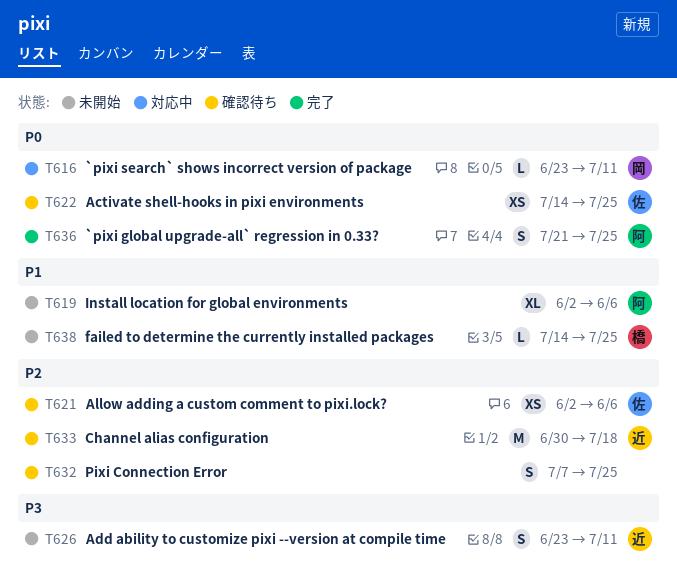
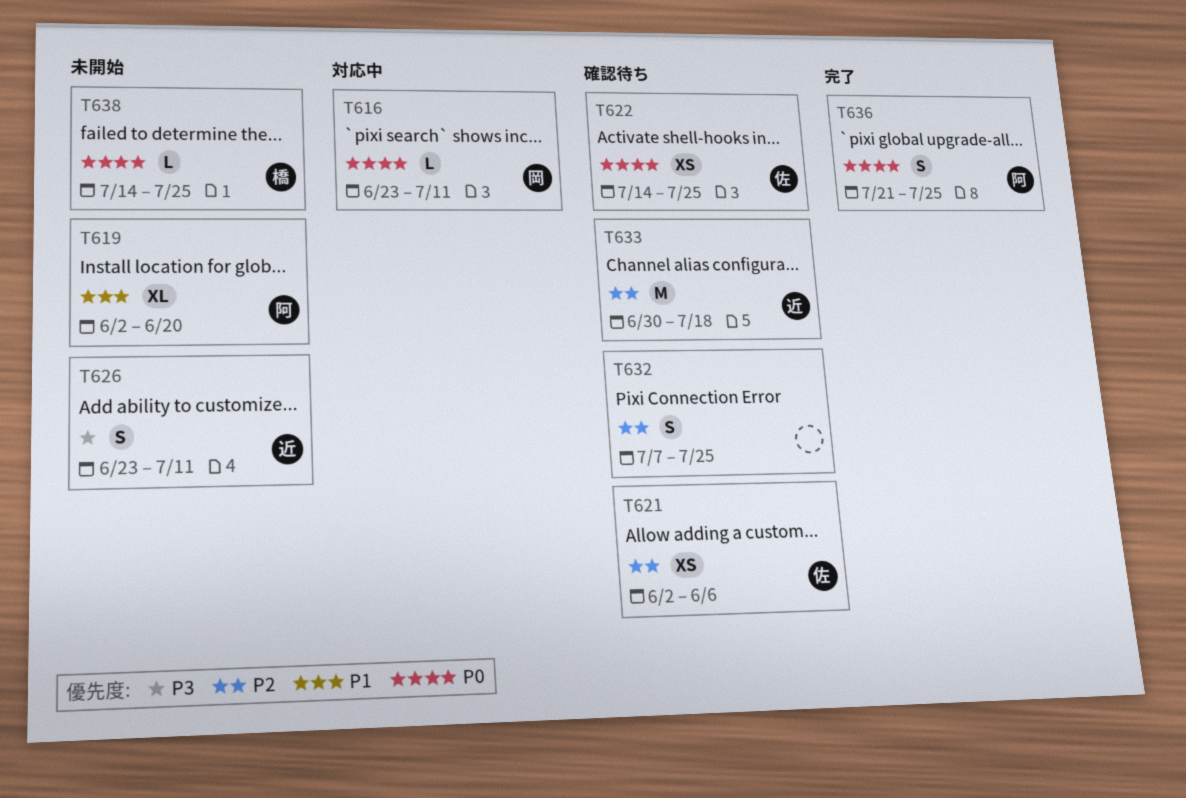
T619, due: Jun 6 -> Jun 20
T638, priority: P1 -> P0

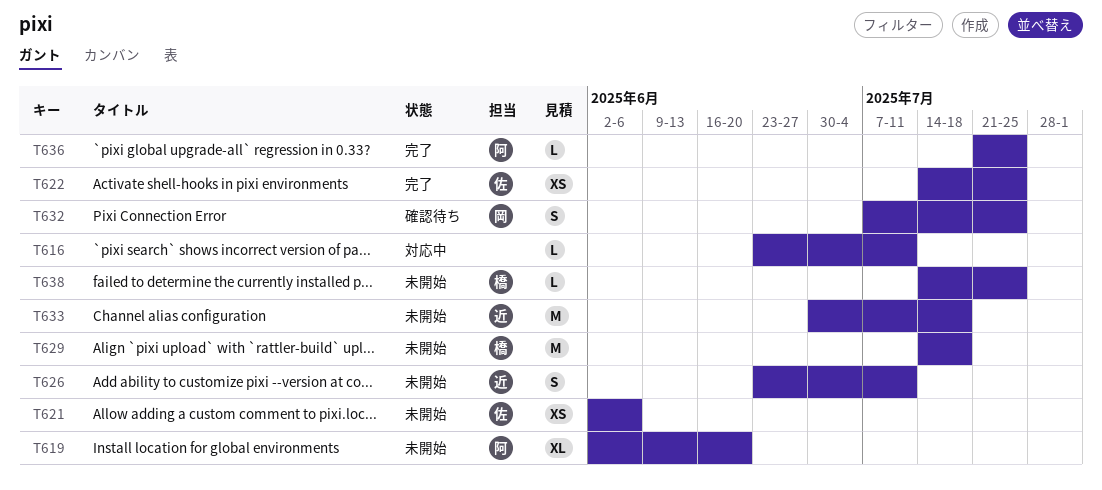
T616, owner: 岡 -> none
T621, status: 確認待ち -> 未開始
T622, status: 確認待ち -> 完了
T629: none -> present
T632, owner: none -> 岡
T633, status: 確認待ち -> 未開始
T636, estimate: S -> L

